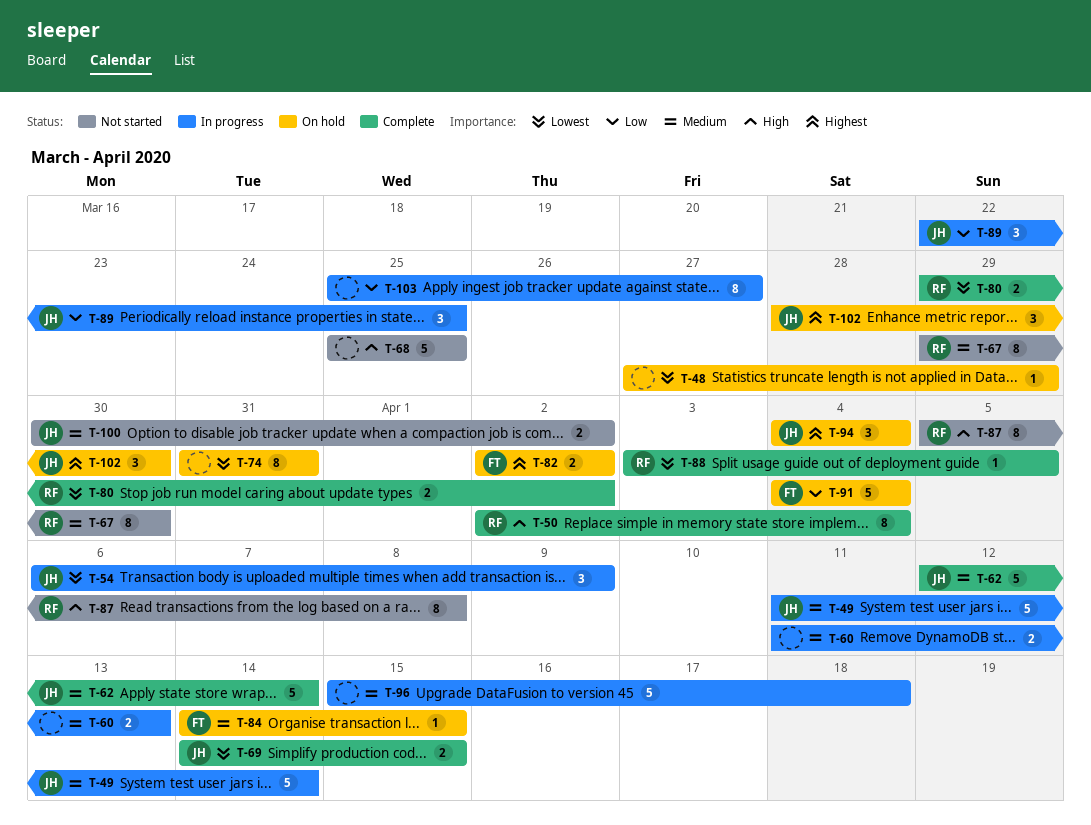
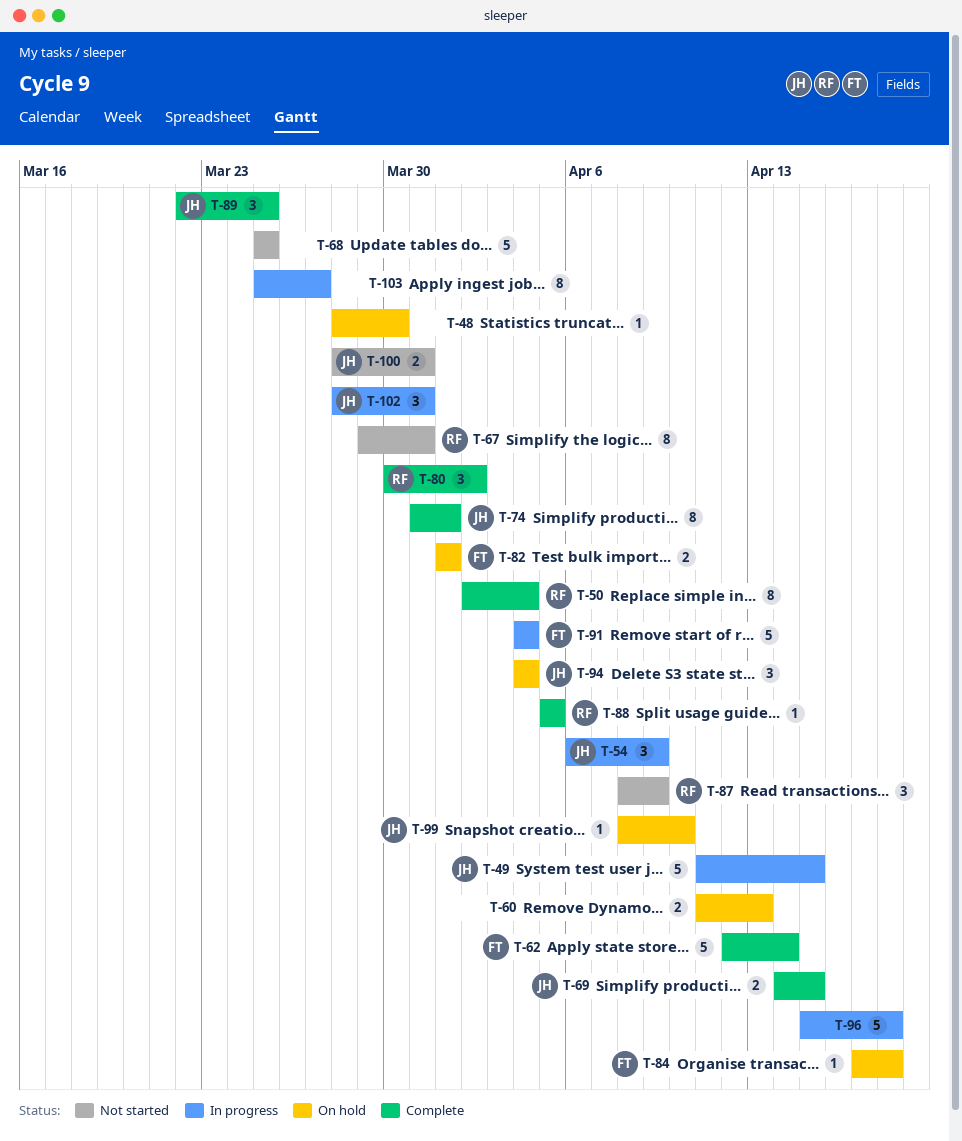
T-48, start: Mar 27 -> Mar 28
T-48, due: Mar 29 -> Mar 30
T-49, due: Apr 14 -> Apr 15
T-60, status: In progress -> On hold
T-62, owner: JH -> FT
T-67, due: Mar 30 -> Mar 31
T-74, status: On hold -> Complete
T-74, owner: none -> JH
T-74, due: Mar 31 -> Apr 1
T-80, estimate: 2 -> 3
T-80, start: Mar 29 -> Mar 30
T-82, start: Apr 2 -> Apr 1
T-82, due: Apr 2 -> Apr 1
T-84, start: Apr 14 -> Apr 17
T-84, due: Apr 15 -> Apr 18
T-87, estimate: 8 -> 3
T-87, start: Apr 5 -> Apr 8
T-87, due: Apr 8 -> Apr 9
T-88, start: Apr 3 -> Apr 5
T-89, status: In progress -> Complete
T-91, status: On hold -> In progress
T-99: none -> present
T-100, start: Mar 30 -> Mar 28
T-100, due: Apr 2 -> Mar 31
T-102, status: On hold -> In progress
T-102, due: Mar 30 -> Mar 31

